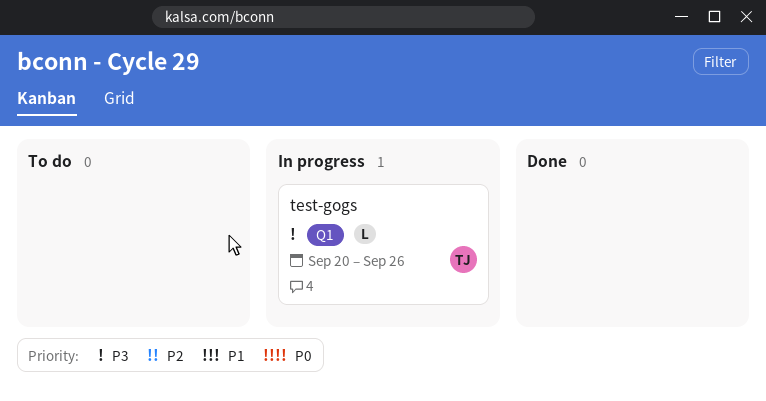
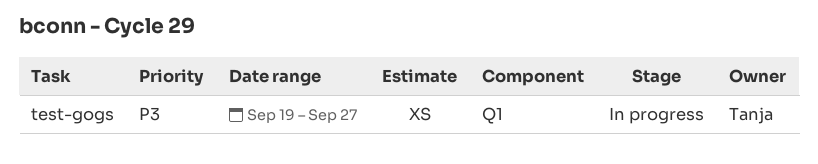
test-gogs, estimate: L -> XS
test-gogs, start: Sep 20 -> Sep 19
test-gogs, due: Sep 26 -> Sep 27

